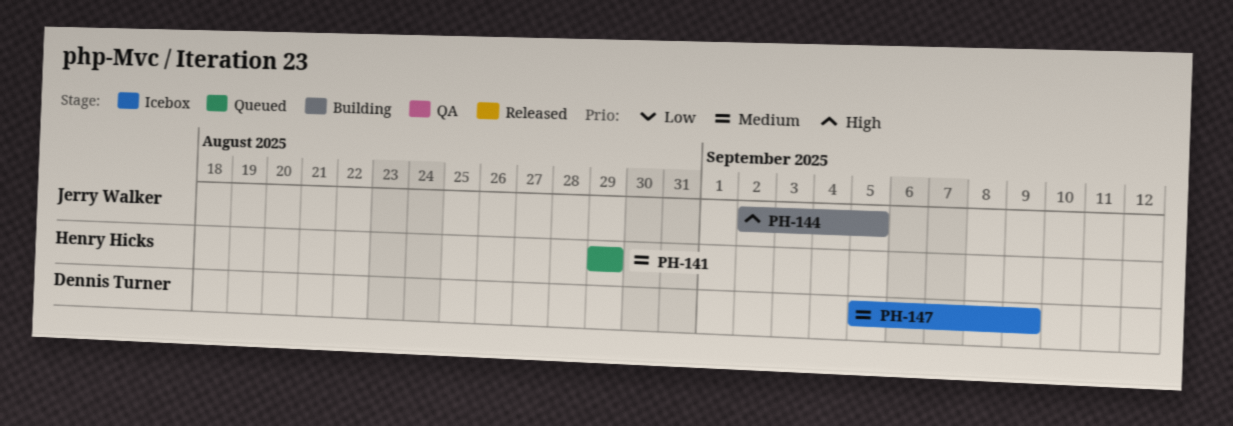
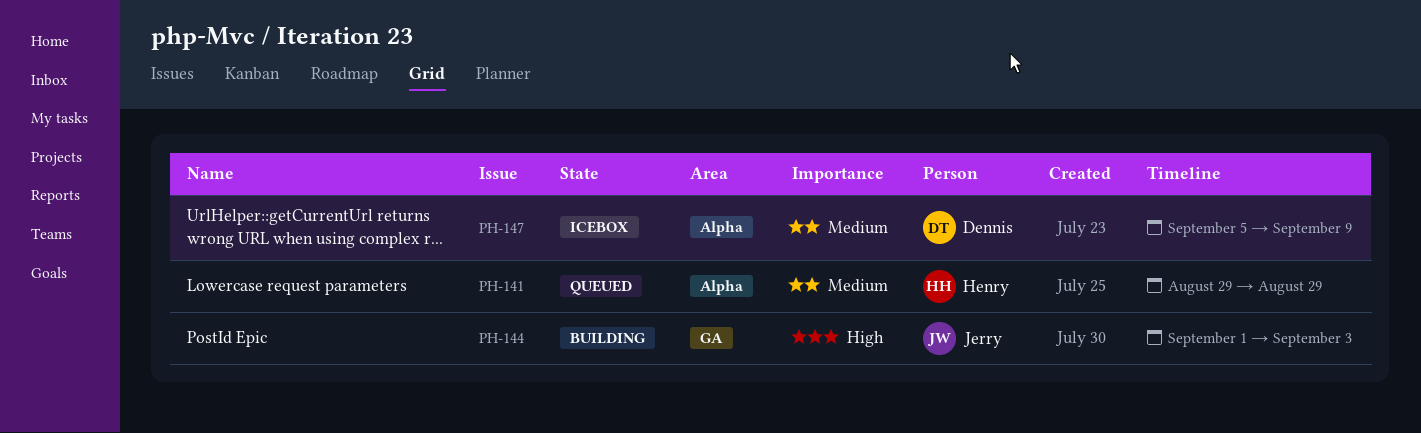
PH-144, start: Sep 2 -> Sep 1
PH-144, due: Sep 5 -> Sep 3

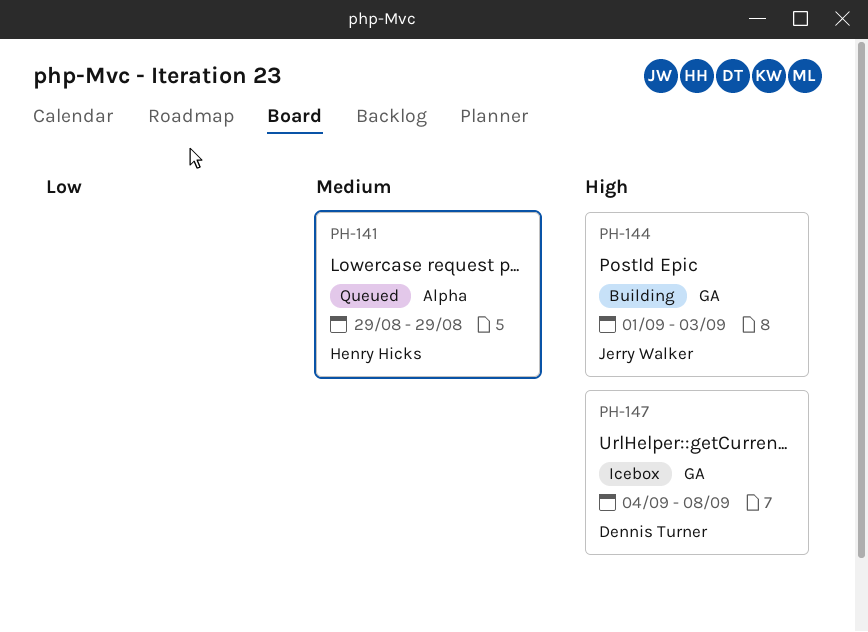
PH-147, priority: Medium -> High
PH-147, label: Alpha -> GA
PH-147, start: Sep 5 -> Sep 4
PH-147, due: Sep 9 -> Sep 8

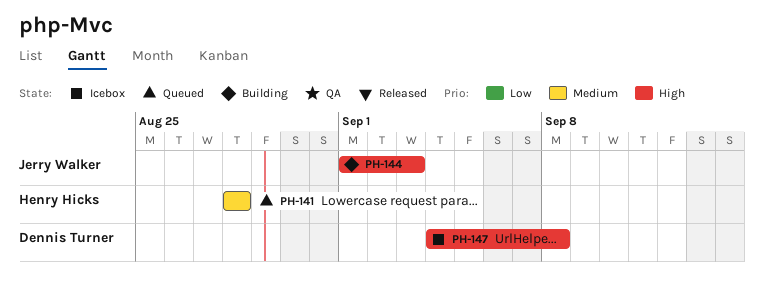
PH-141, start: Aug 29 -> Aug 28
PH-141, due: Aug 29 -> Aug 28

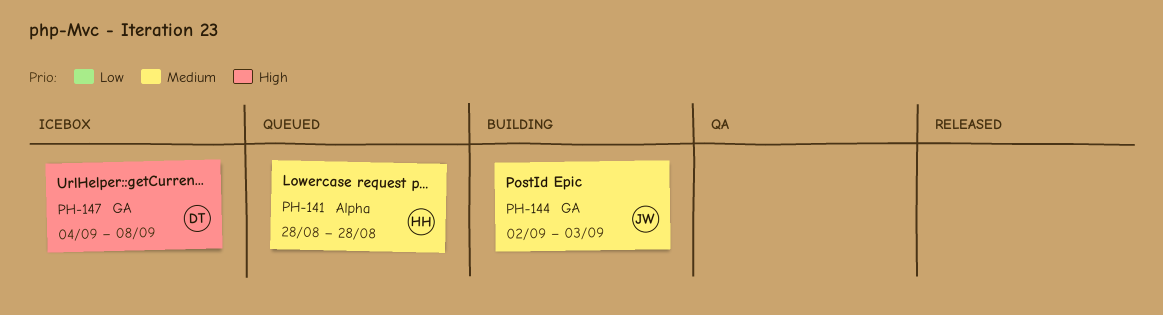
PH-144, priority: High -> Medium
PH-144, start: Sep 1 -> Sep 2

